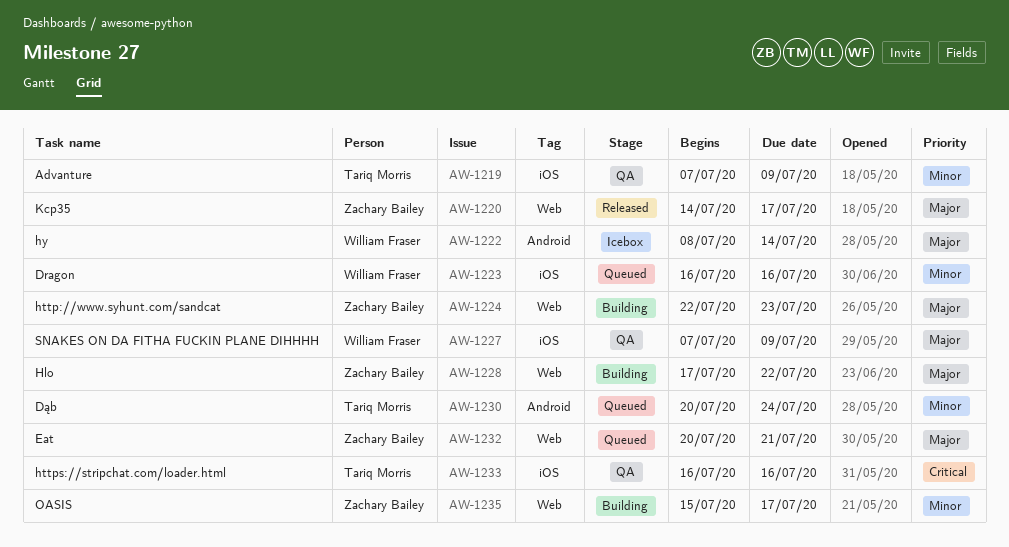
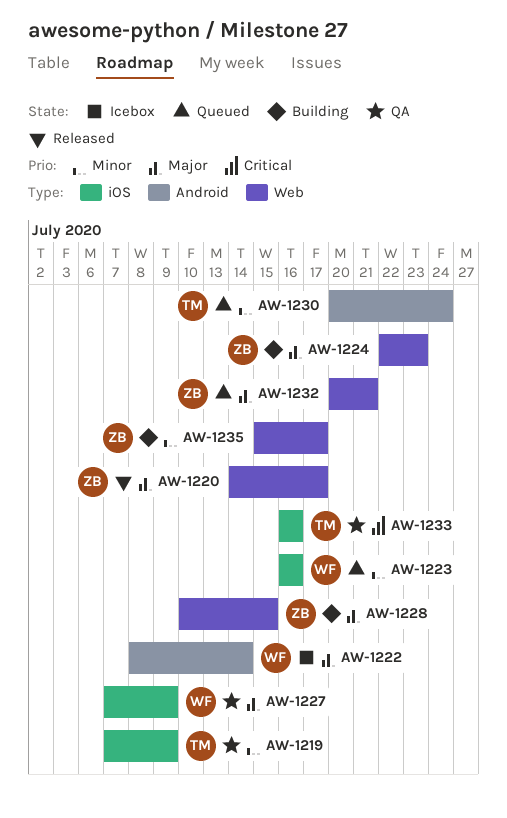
AW-1228, start: Jul 17 -> Jul 10
AW-1228, due: Jul 22 -> Jul 15

